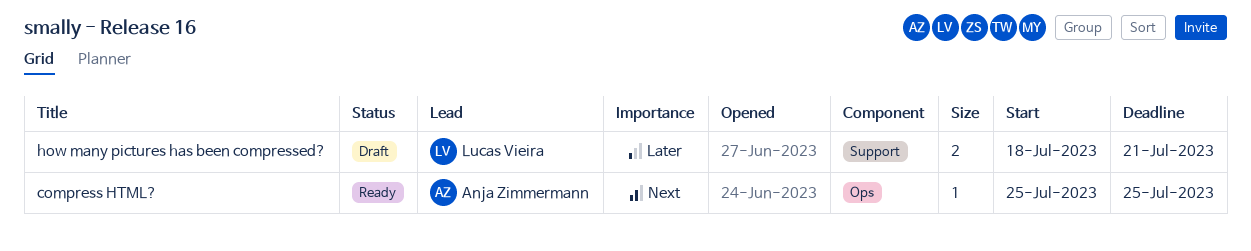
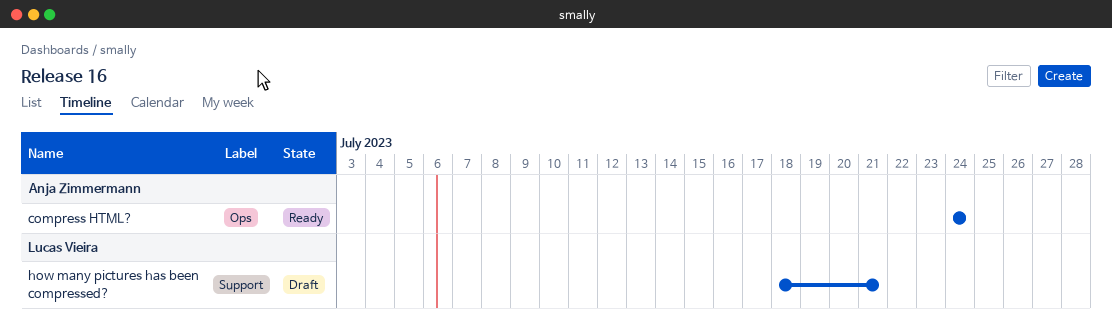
compress HTML?, start: Jul 25 -> Jul 24
compress HTML?, due: Jul 25 -> Jul 24

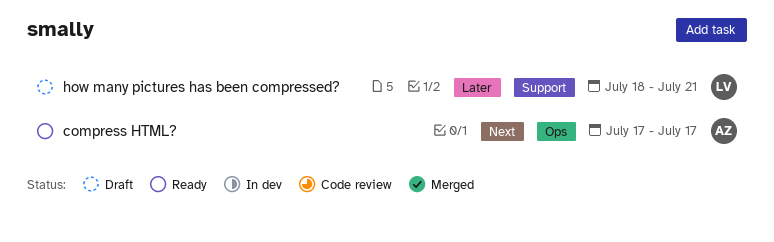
compress HTML?, start: Jul 24 -> Jul 17
compress HTML?, due: Jul 24 -> Jul 17

